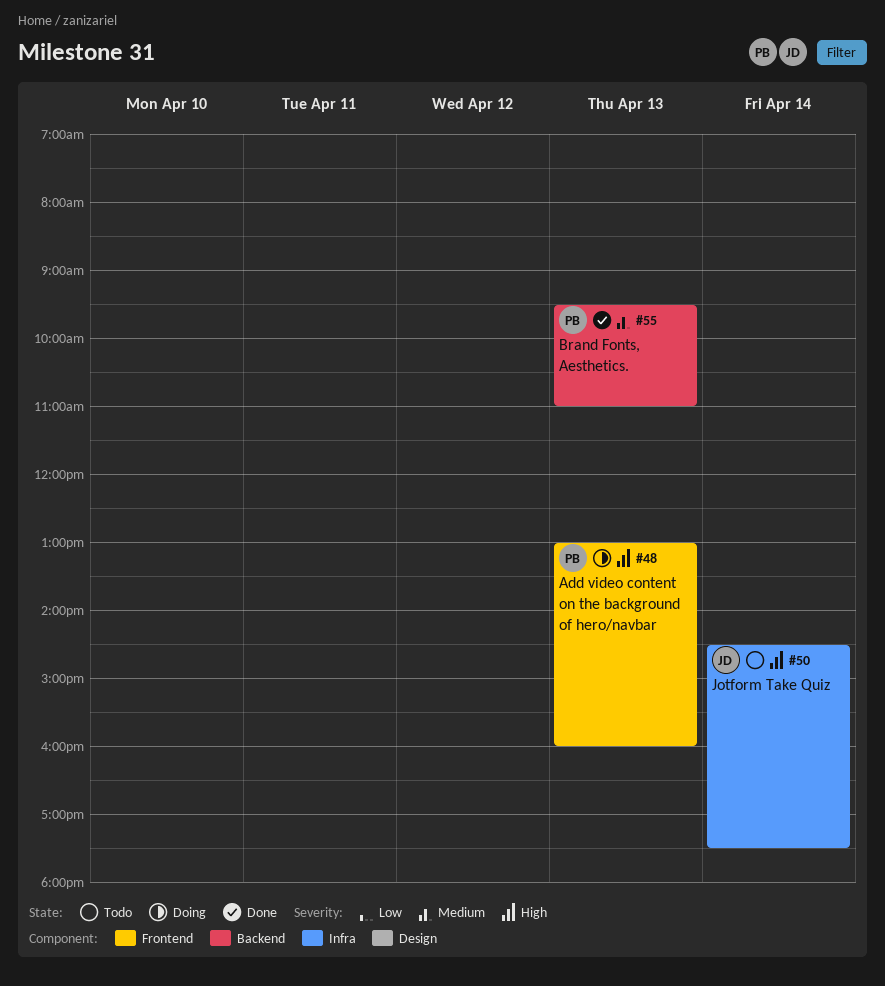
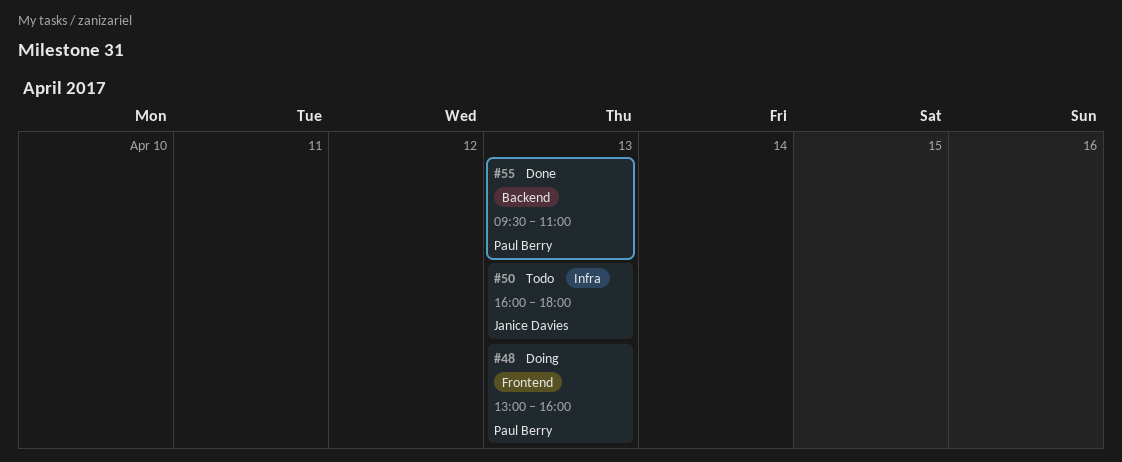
#50, day: Apr 14 -> Apr 13
#50, begins: 14:30 -> 16:00
#50, ends: 17:30 -> 18:00

